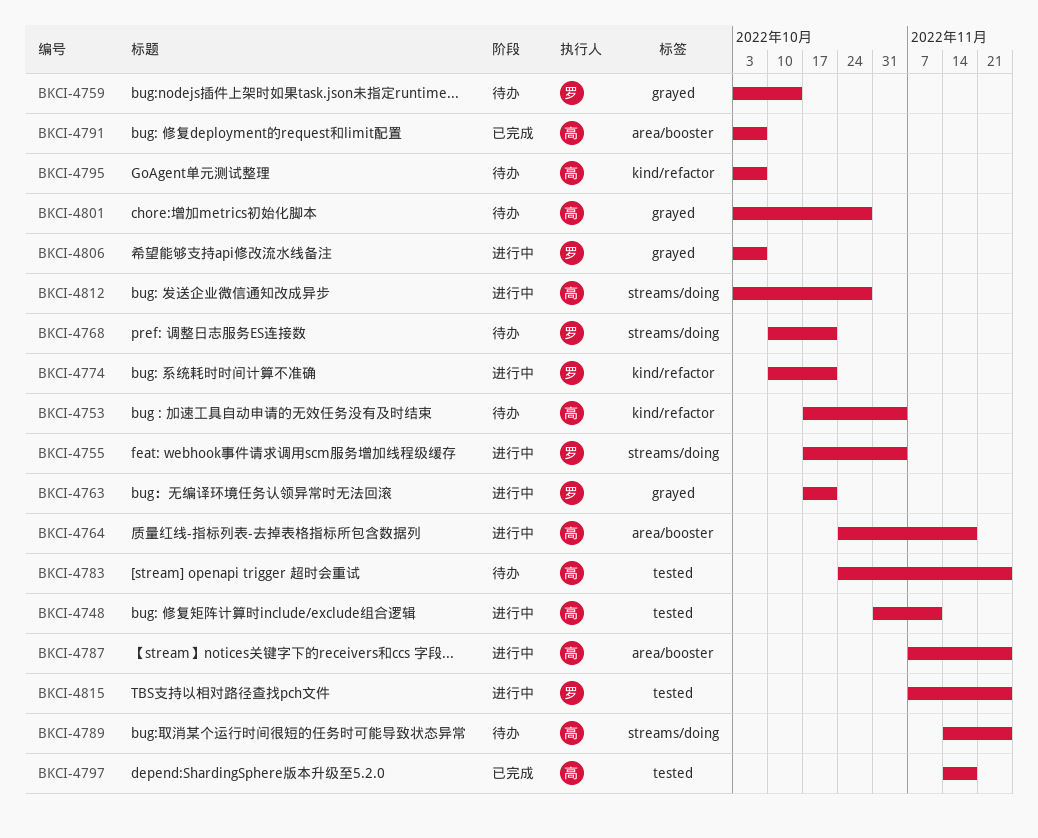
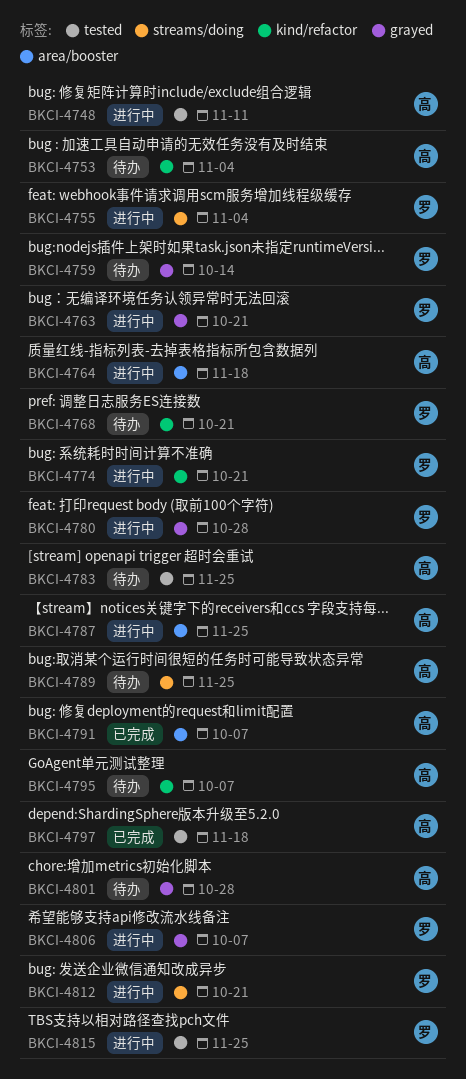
BKCI-4768, label: streams/doing -> kind/refactor
BKCI-4780: none -> present
BKCI-4812, owner: 高 -> 罗
BKCI-4812, due: Oct 28 -> Oct 21

